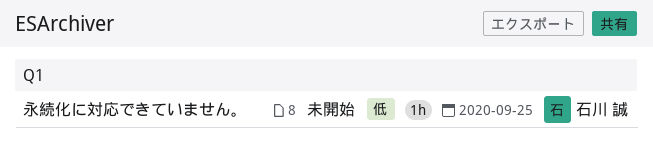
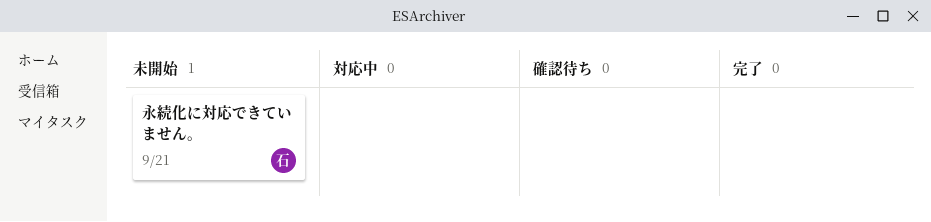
永続化に対応できていません。, due: Sep 25 -> Sep 21

